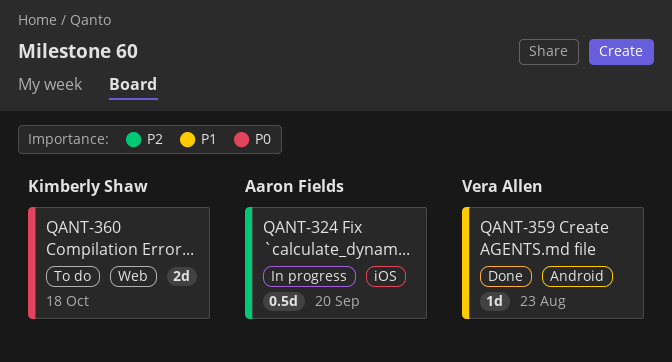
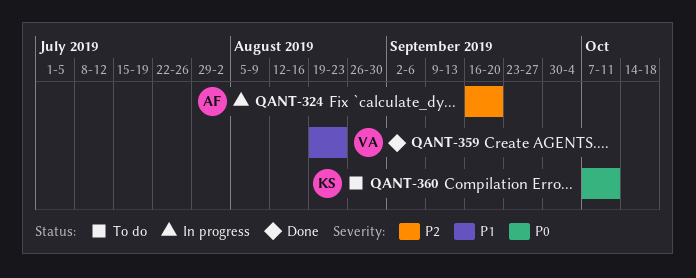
QANT-360, due: Oct 18 -> Oct 11

